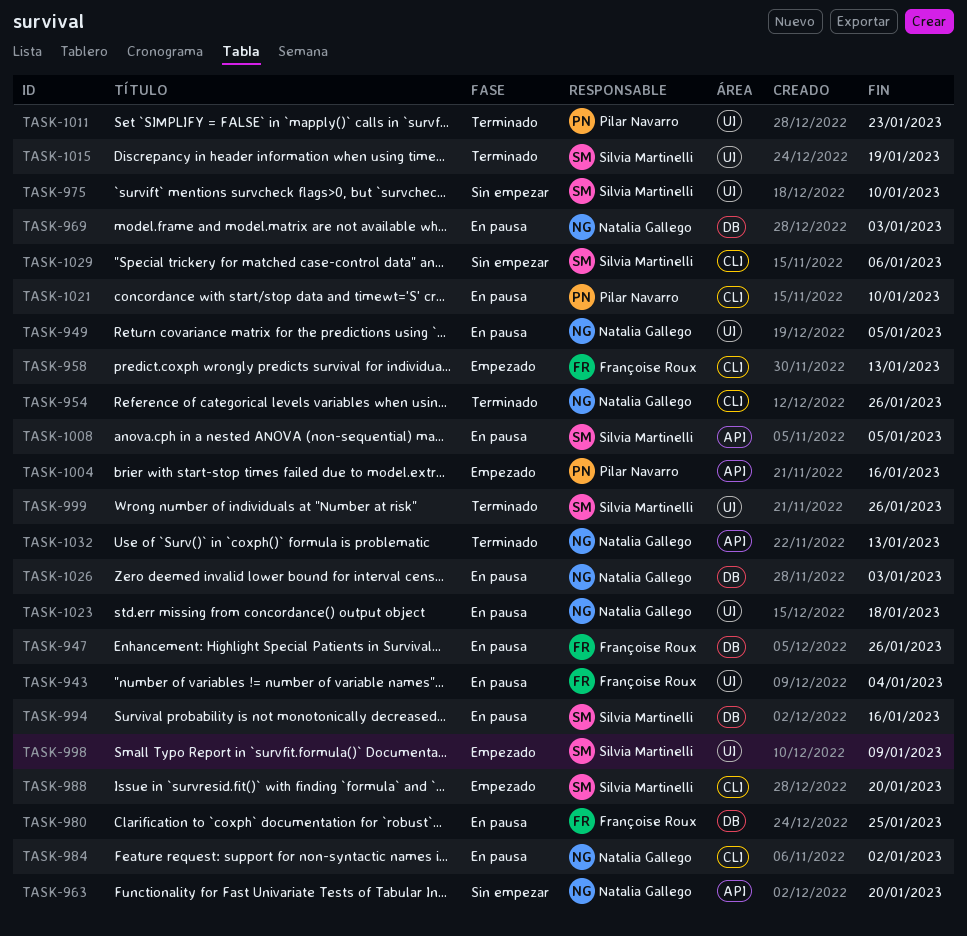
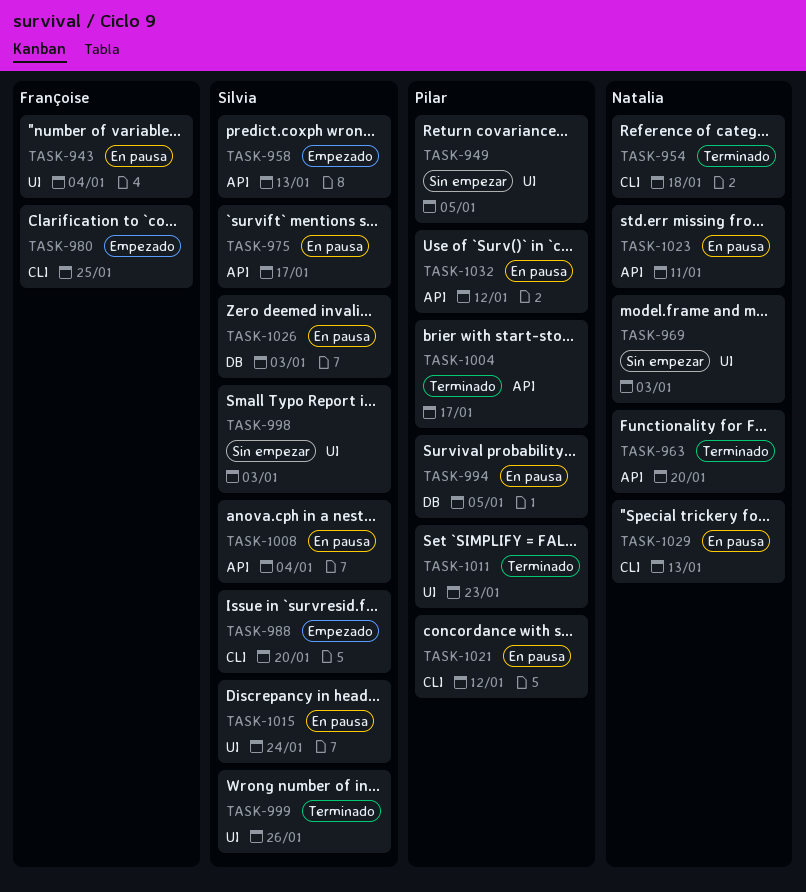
TASK-947: present -> none
TASK-949, status: En pausa -> Sin empezar
TASK-949, owner: Natalia Gallego -> Pilar Navarro
TASK-954, due: Jan 26 -> Jan 18
TASK-958, owner: Françoise Roux -> Silvia Martinelli
TASK-958, label: CLI -> API
TASK-963, status: Sin empezar -> Terminado
TASK-969, status: En pausa -> Sin empezar
TASK-969, label: DB -> UI
TASK-975, status: Sin empezar -> En pausa
TASK-975, label: UI -> API
TASK-975, due: Jan 10 -> Jan 17
TASK-980, status: En pausa -> Empezado
TASK-980, label: DB -> CLI
TASK-984: present -> none
TASK-994, owner: Silvia Martinelli -> Pilar Navarro
TASK-994, due: Jan 16 -> Jan 5
TASK-998, status: Empezado -> Sin empezar
TASK-998, due: Jan 9 -> Jan 3
TASK-1004, status: Empezado -> Terminado
TASK-1004, due: Jan 16 -> Jan 17
TASK-1008, due: Jan 5 -> Jan 4
TASK-1015, status: Terminado -> En pausa
TASK-1015, due: Jan 19 -> Jan 24
TASK-1021, due: Jan 10 -> Jan 12
TASK-1023, label: UI -> API
TASK-1023, due: Jan 18 -> Jan 11
TASK-1026, owner: Natalia Gallego -> Silvia Martinelli
TASK-1029, status: Sin empezar -> En pausa
TASK-1029, owner: Silvia Martinelli -> Natalia Gallego
TASK-1029, due: Jan 6 -> Jan 13
TASK-1032, status: Terminado -> En pausa
TASK-1032, owner: Natalia Gallego -> Pilar Navarro
TASK-1032, due: Jan 13 -> Jan 12

